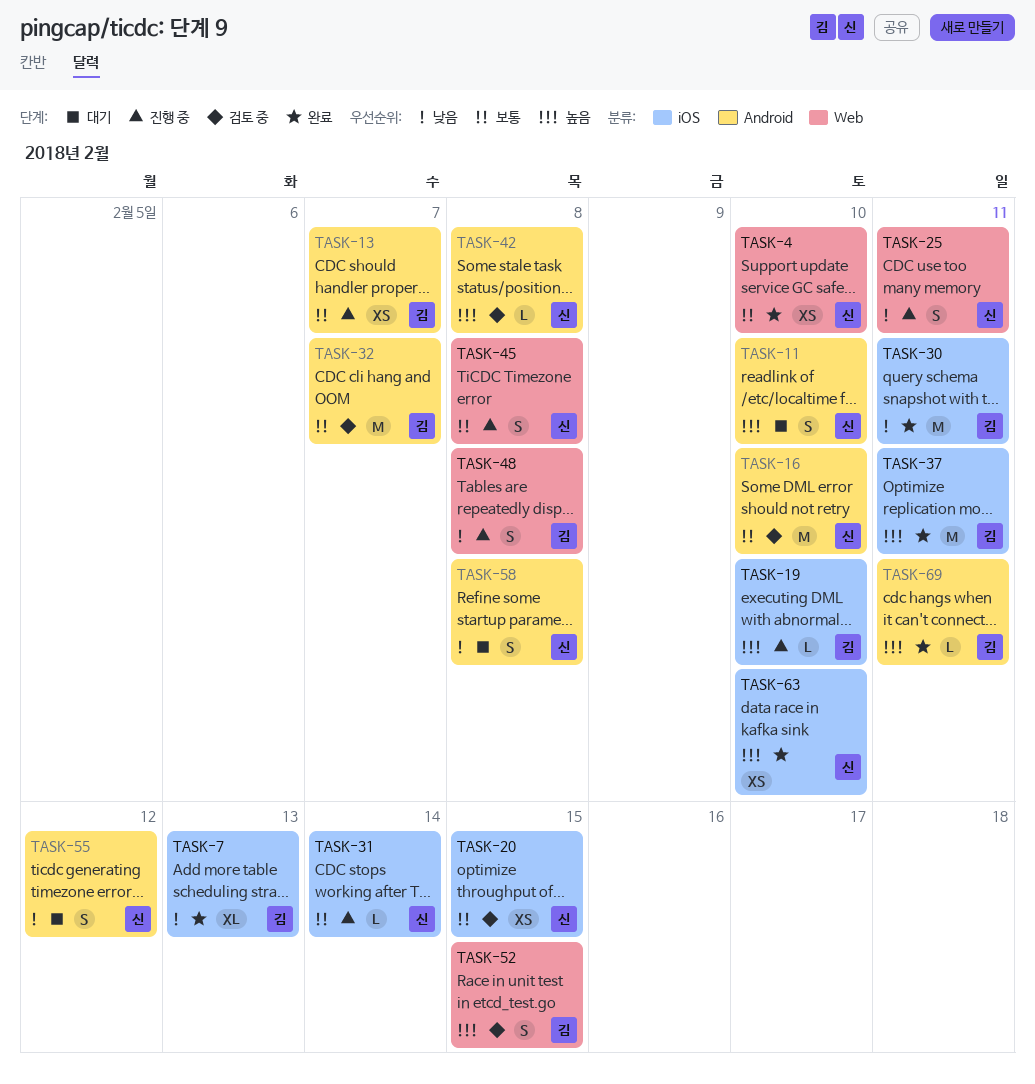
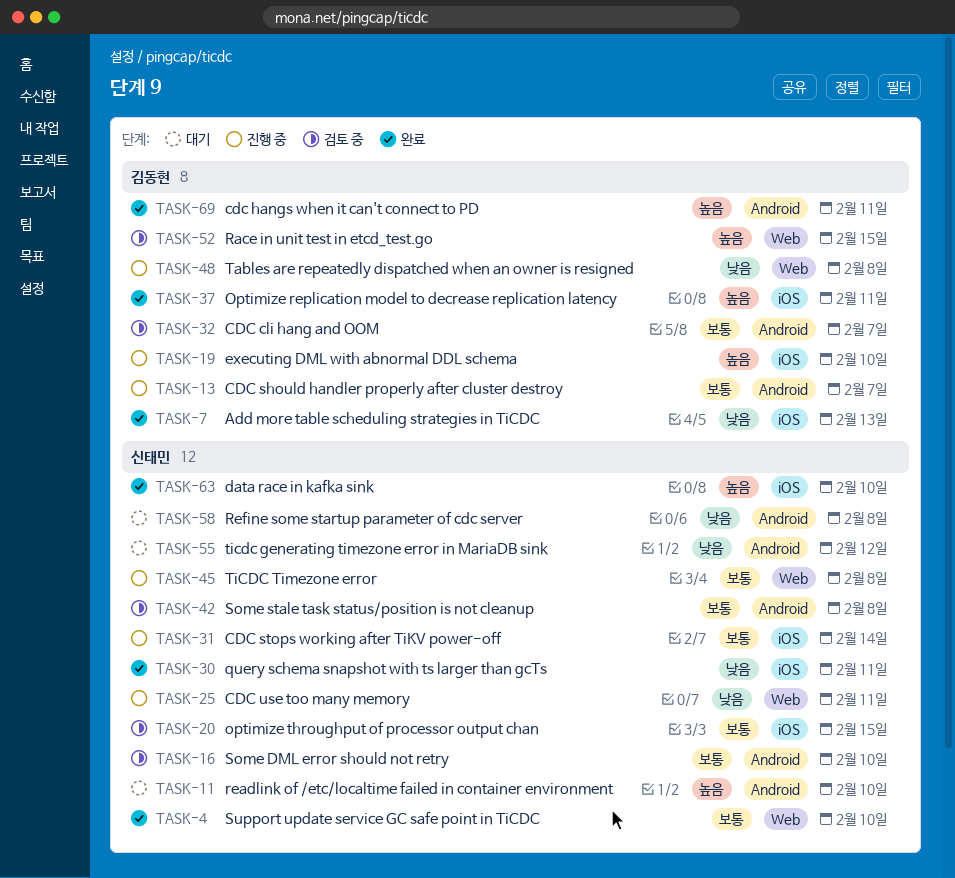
TASK-30, owner: 김동현 -> 신태민
TASK-42, priority: 높음 -> 보통

